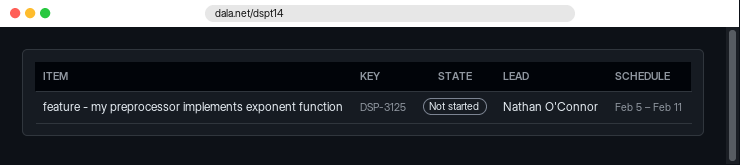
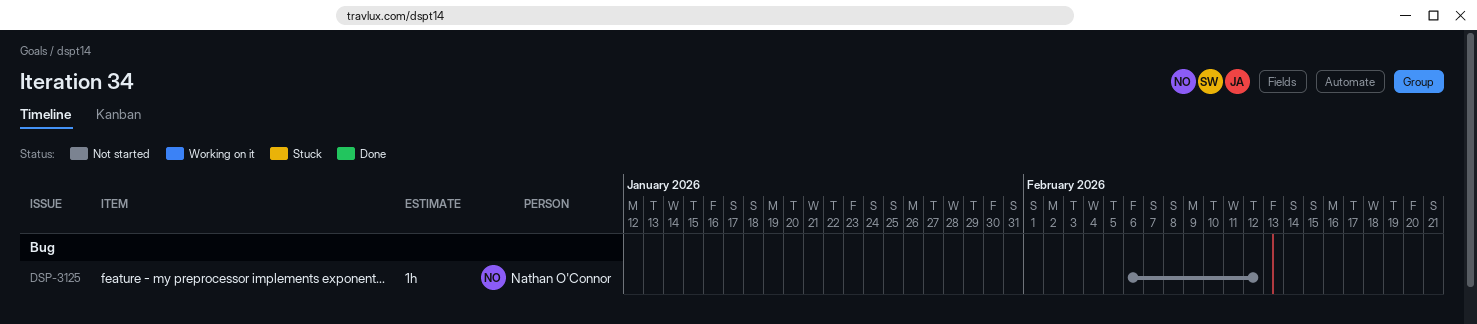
DSP-3125, start: Feb 5 -> Feb 6
DSP-3125, due: Feb 11 -> Feb 12

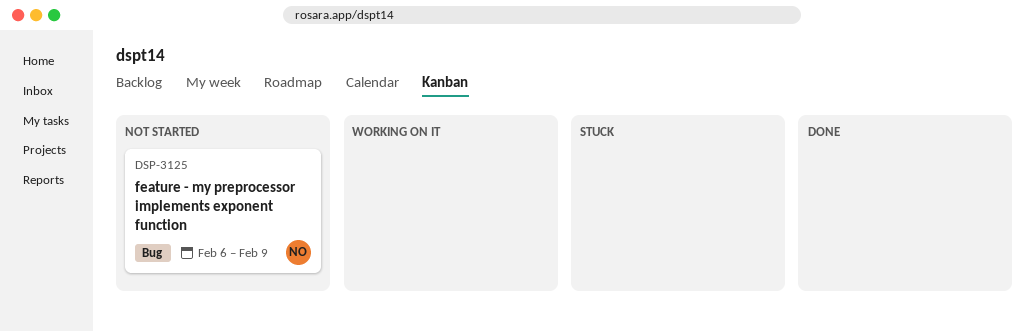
DSP-3125, due: Feb 12 -> Feb 9

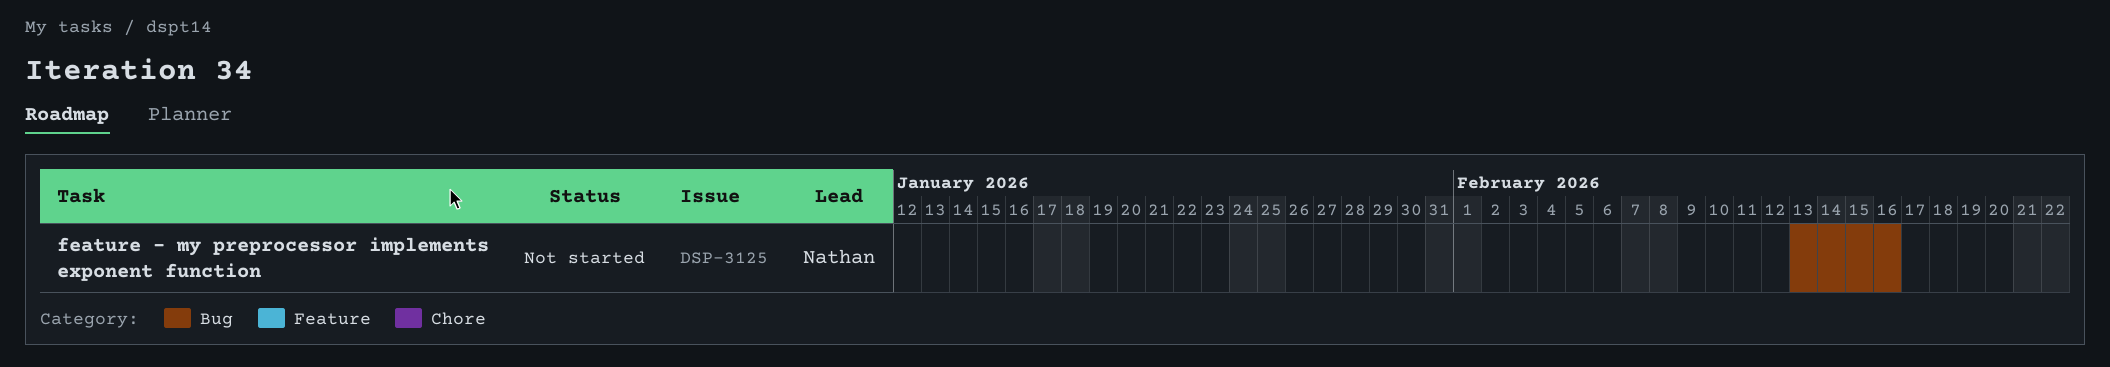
DSP-3125, start: Feb 6 -> Feb 13
DSP-3125, due: Feb 9 -> Feb 16

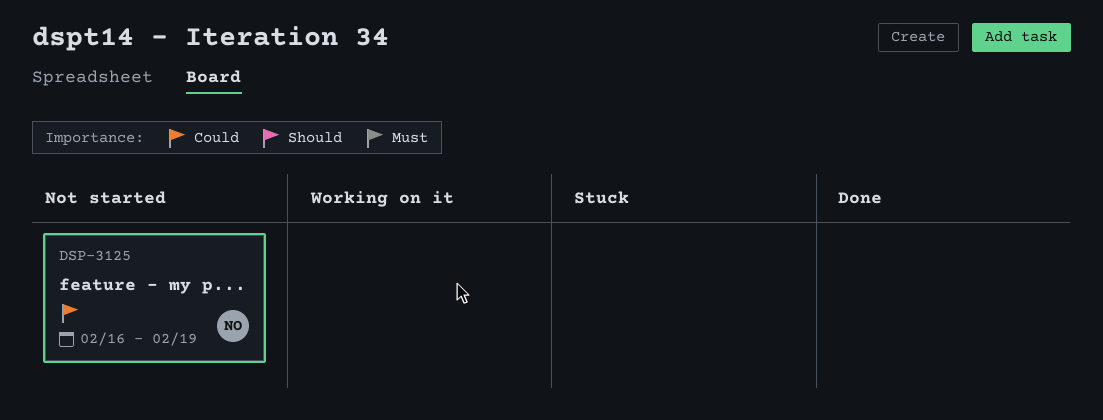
DSP-3125, start: Feb 13 -> Feb 16
DSP-3125, due: Feb 16 -> Feb 19

